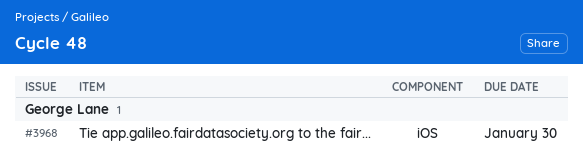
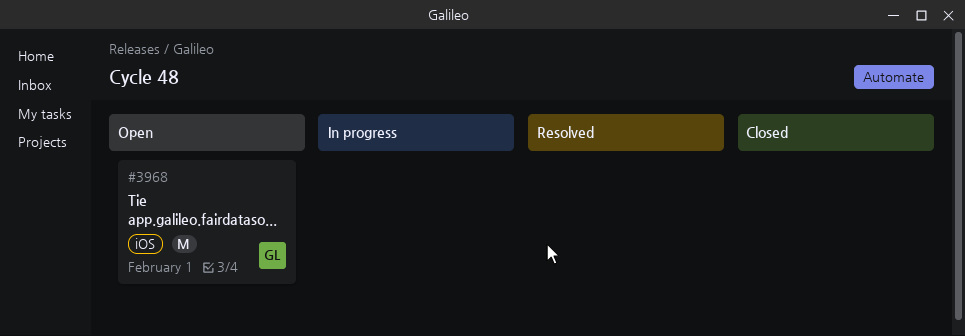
#3968, due: Jan 30 -> Feb 1

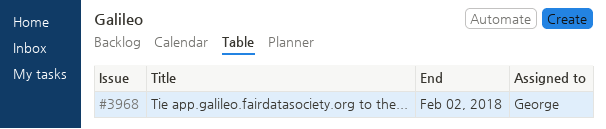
#3968, due: Feb 1 -> Feb 2

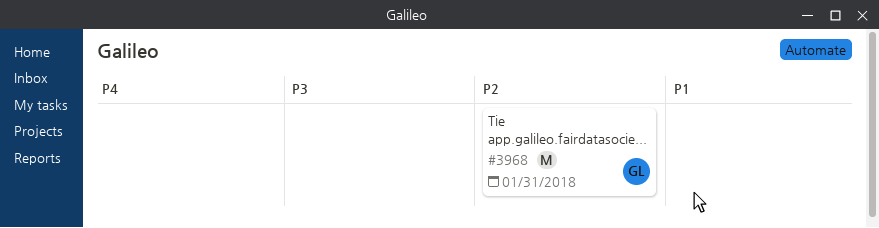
#3968, due: Feb 2 -> Jan 31

